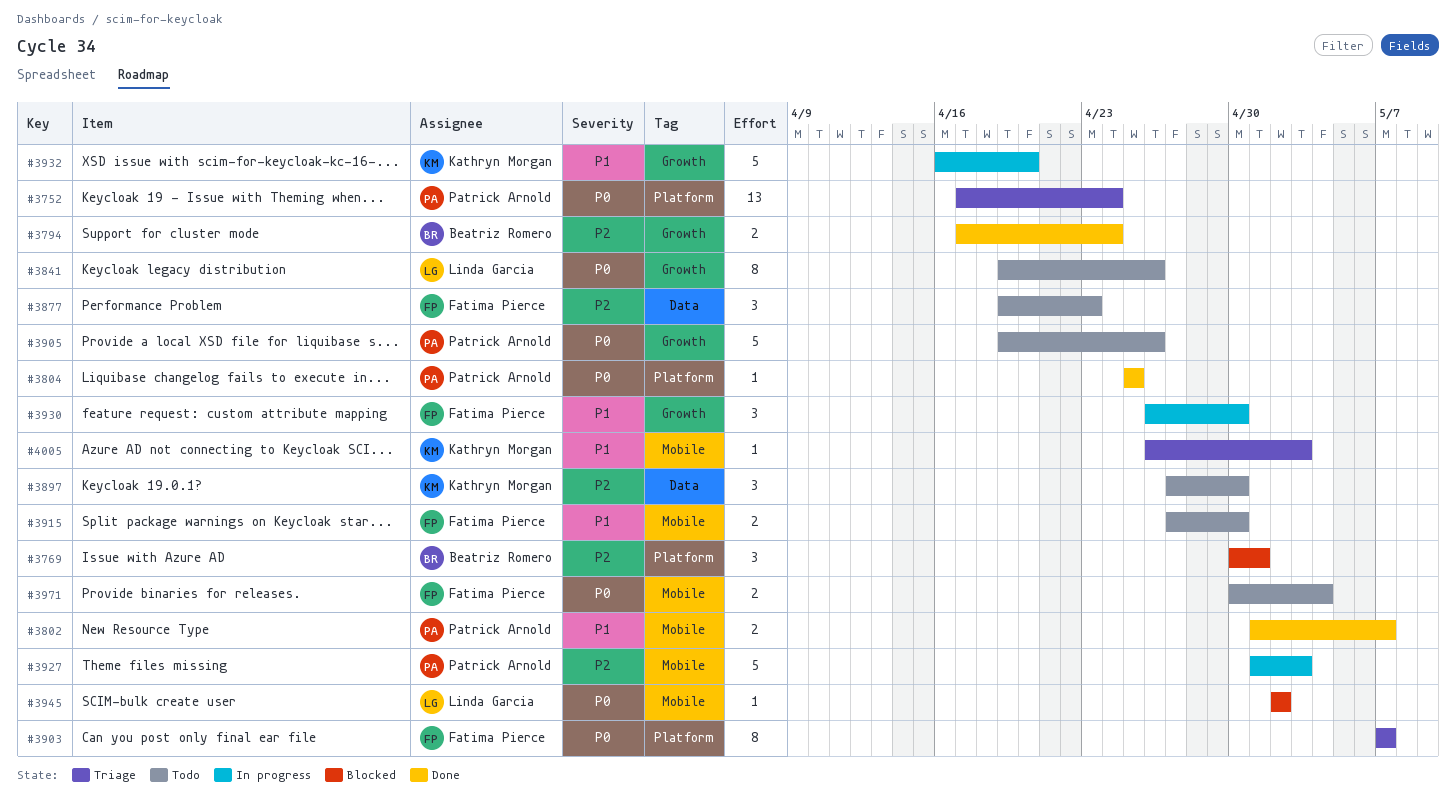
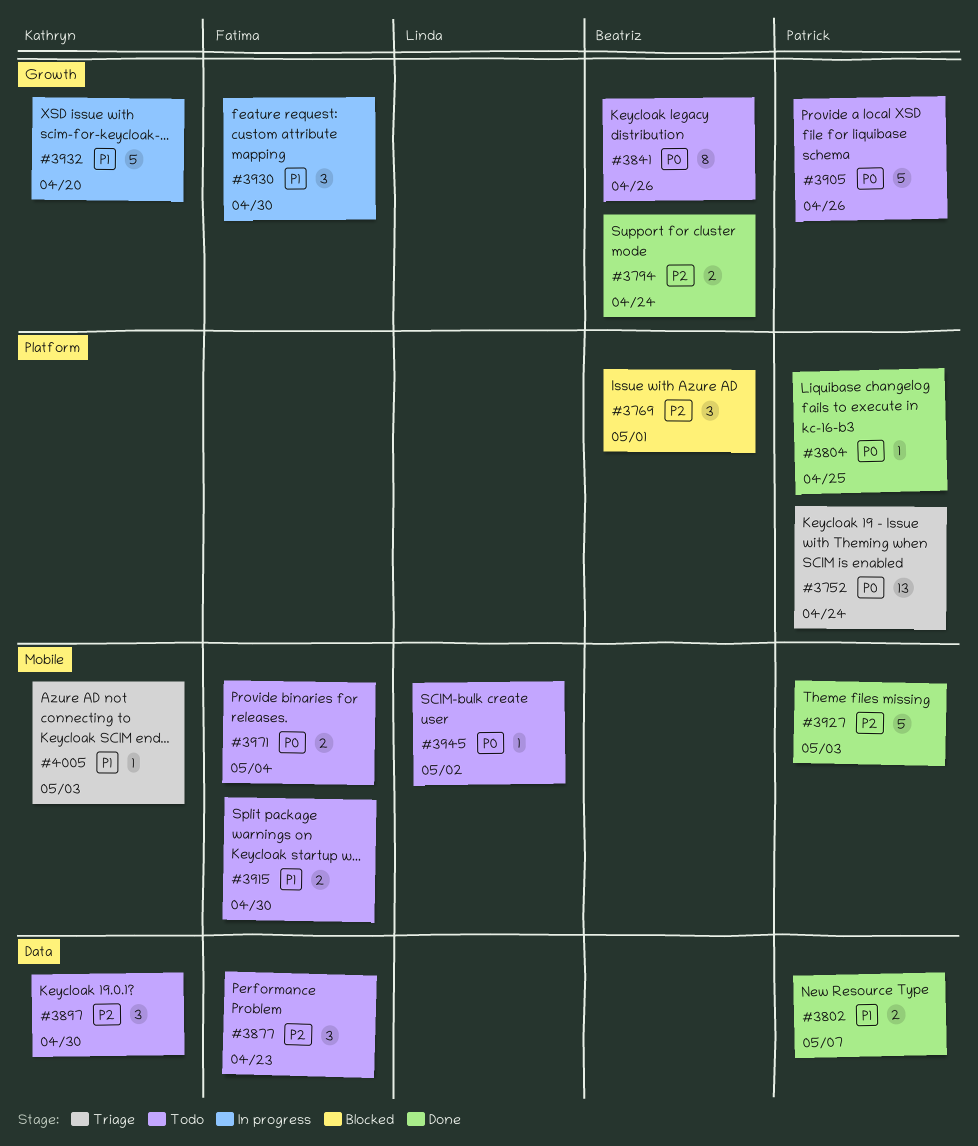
#3802, label: Mobile -> Data
#3841, owner: Linda Garcia -> Beatriz Romero
#3903: present -> none
#3927, status: In progress -> Done
#3945, status: Blocked -> Todo

